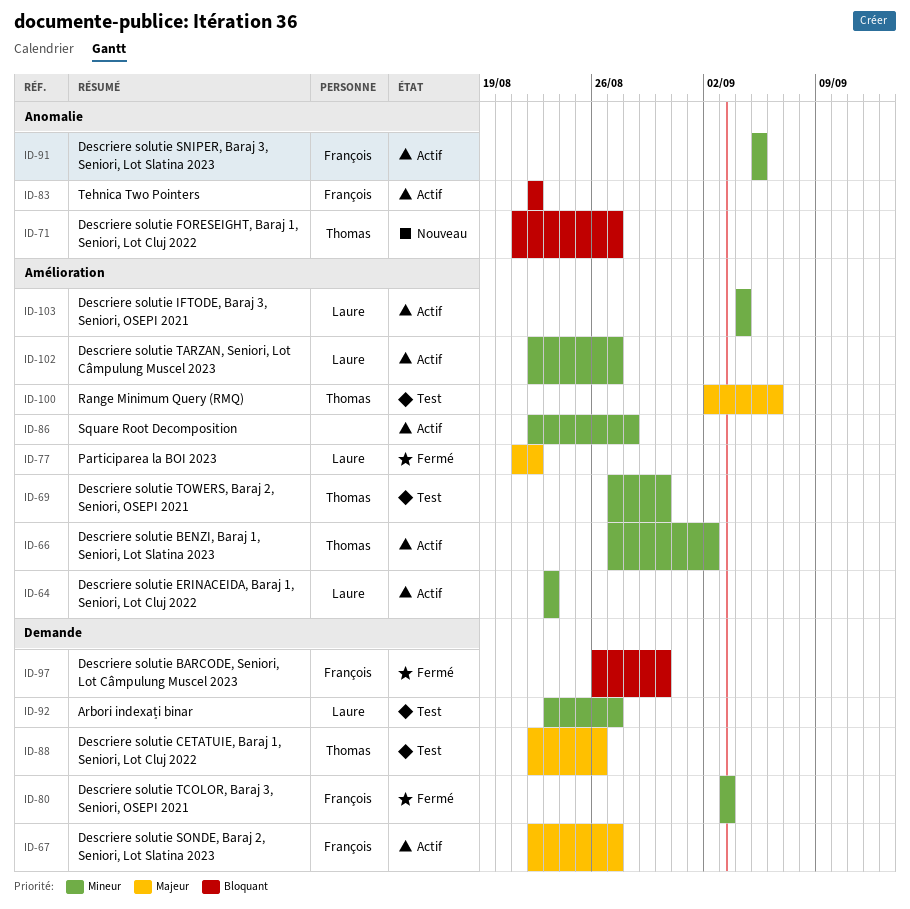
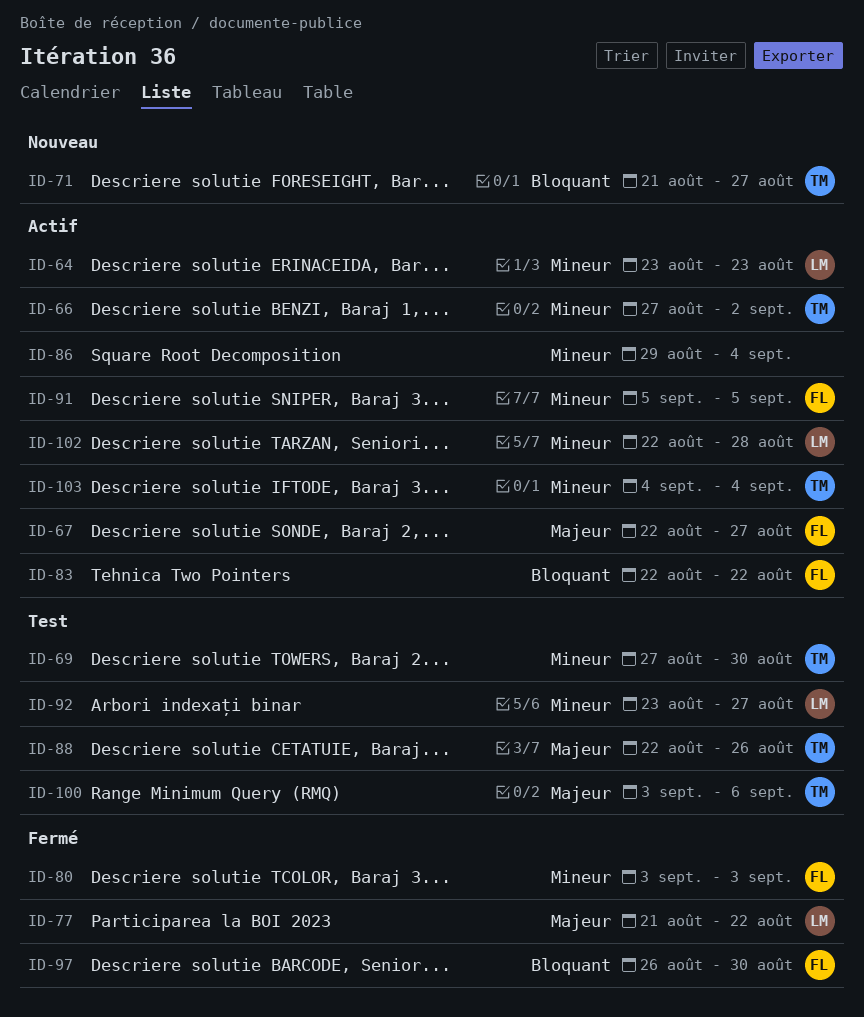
ID-86, start: Aug 22 -> Aug 29
ID-86, due: Aug 28 -> Sep 4
ID-100, start: Sep 2 -> Sep 3
ID-102, due: Aug 27 -> Aug 28
ID-103, owner: Laure -> Thomas

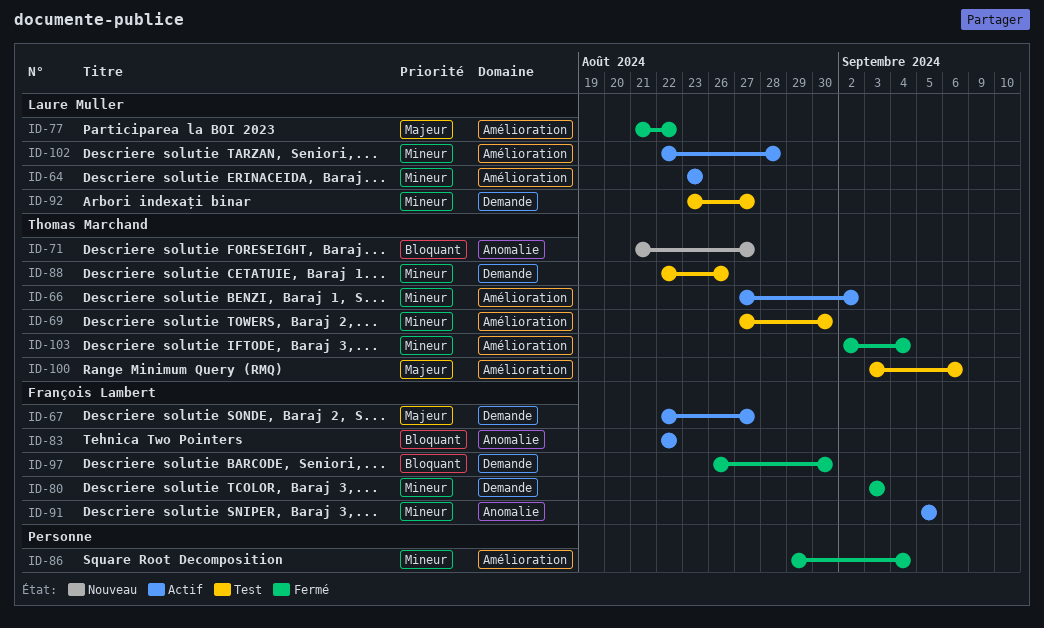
ID-86, status: Actif -> Fermé
ID-88, priority: Majeur -> Mineur
ID-103, status: Actif -> Fermé
ID-103, start: Sep 4 -> Sep 2

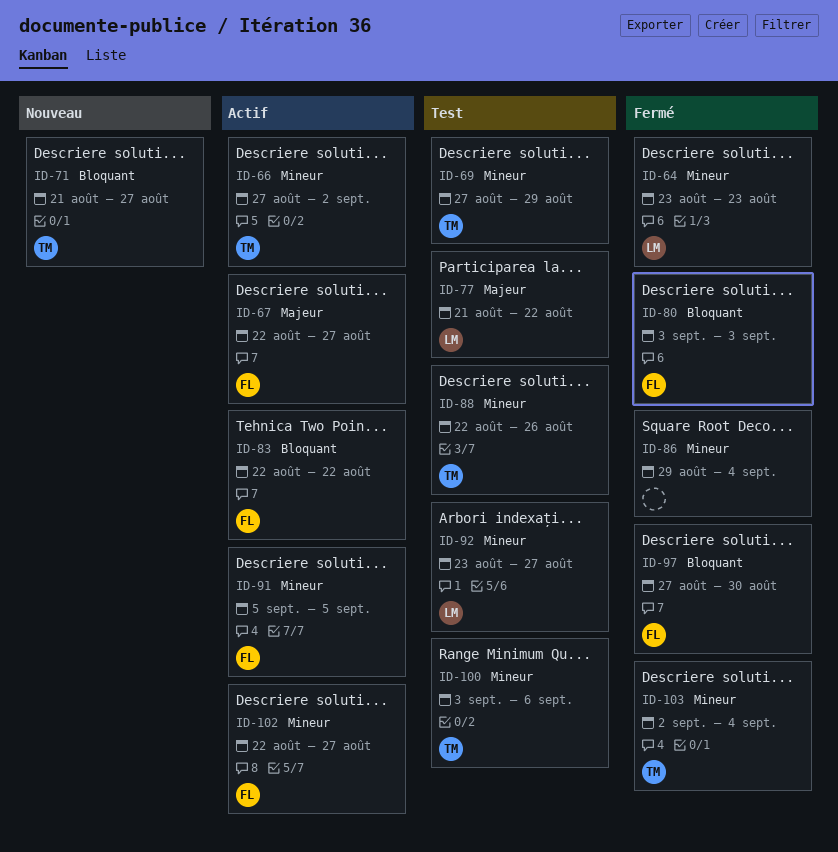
ID-64, status: Actif -> Fermé
ID-69, due: Aug 30 -> Aug 29
ID-77, status: Fermé -> Test
ID-80, priority: Mineur -> Bloquant
ID-97, start: Aug 26 -> Aug 27
ID-100, priority: Majeur -> Mineur
ID-102, owner: Laure Muller -> François Lambert
ID-102, due: Aug 28 -> Aug 27

